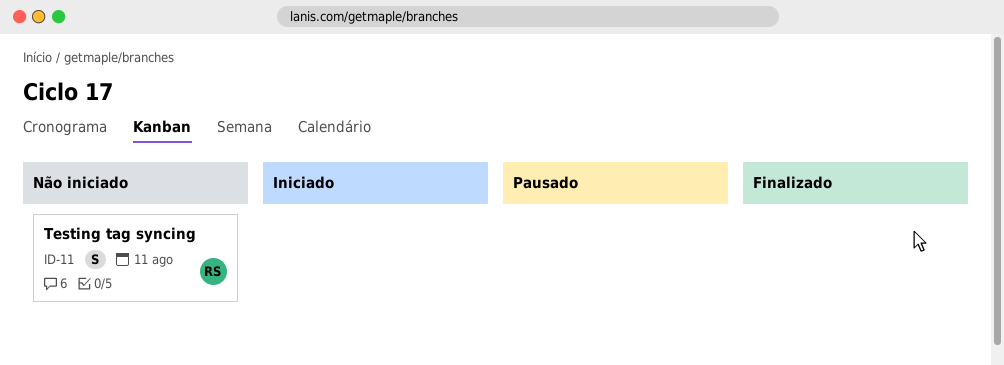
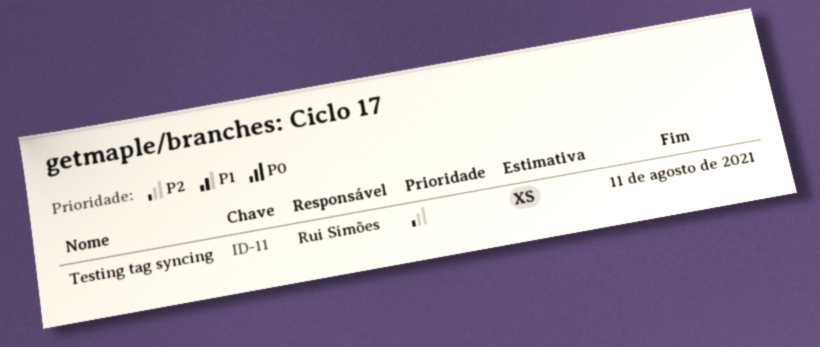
ID-11, estimate: S -> XS

